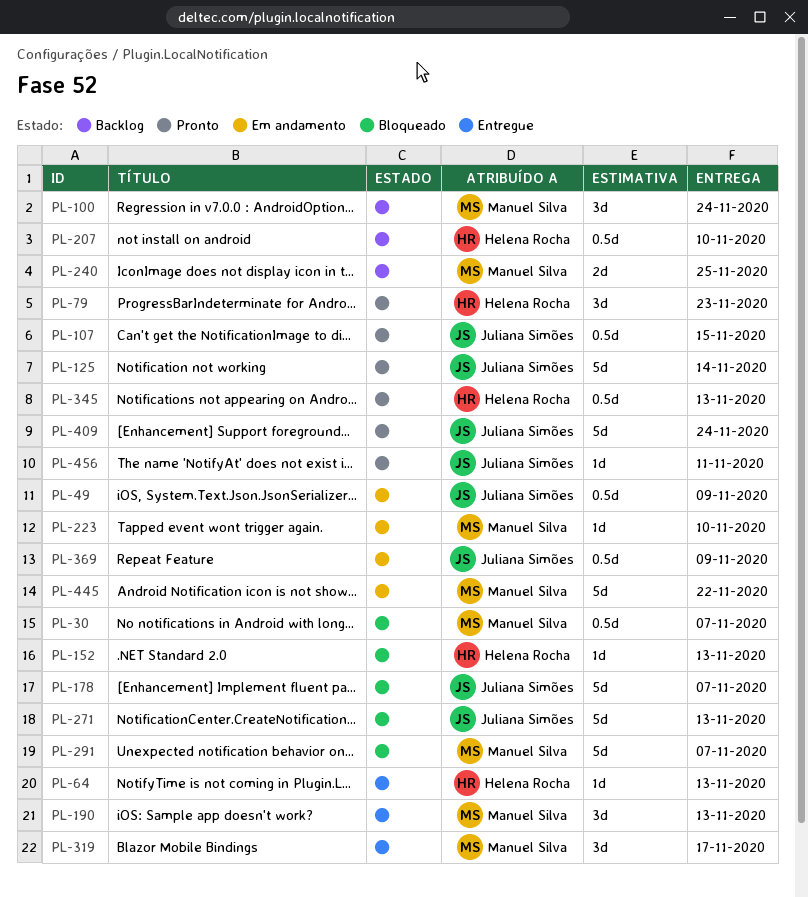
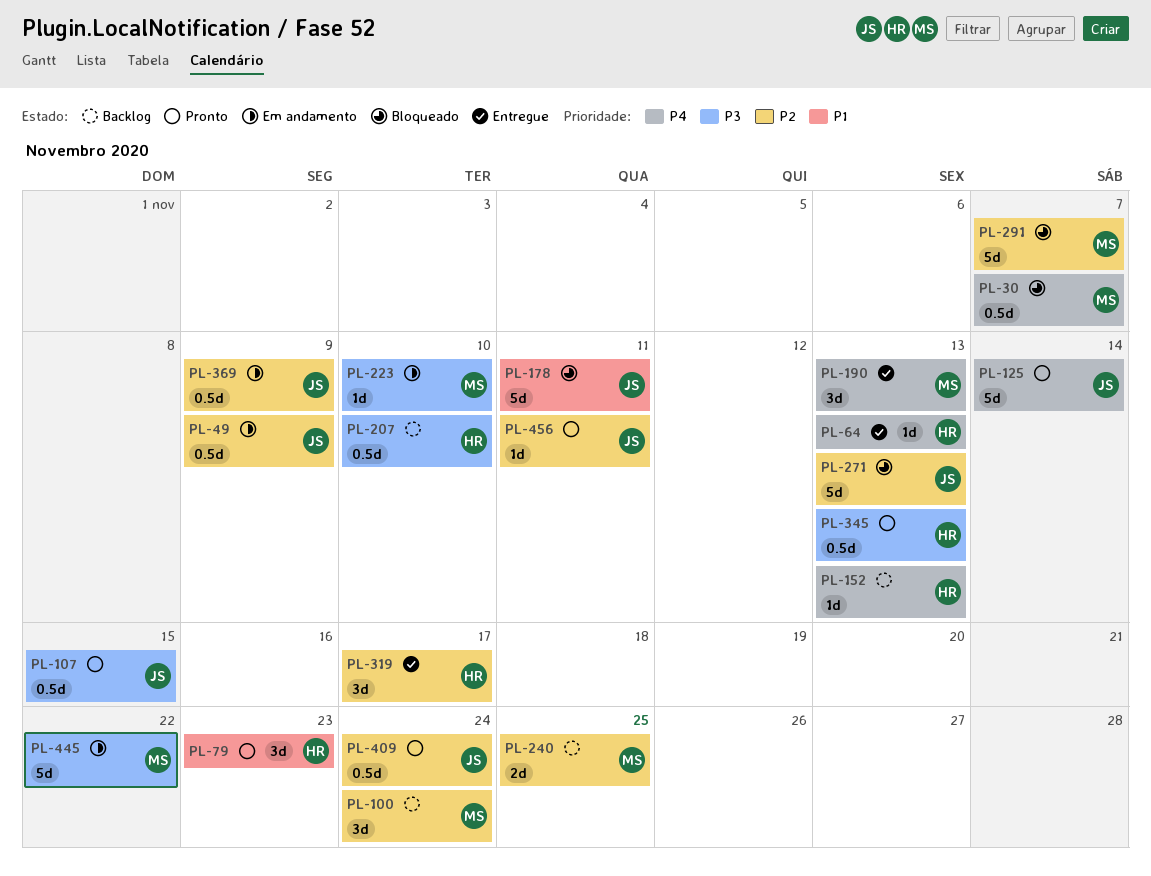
PL-152, status: Bloqueado -> Backlog
PL-178, due: Nov 7 -> Nov 11
PL-319, owner: Manuel Silva -> Helena Rocha
PL-409, estimate: 5d -> 0.5d

